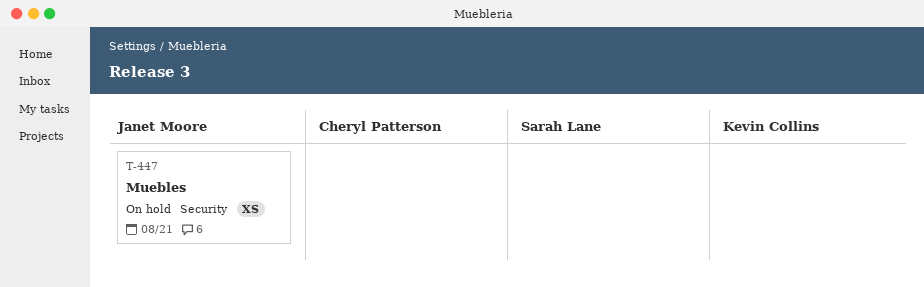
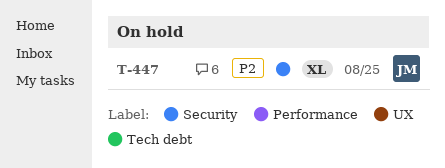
T-447, estimate: XS -> XL
T-447, due: Aug 21 -> Aug 25

